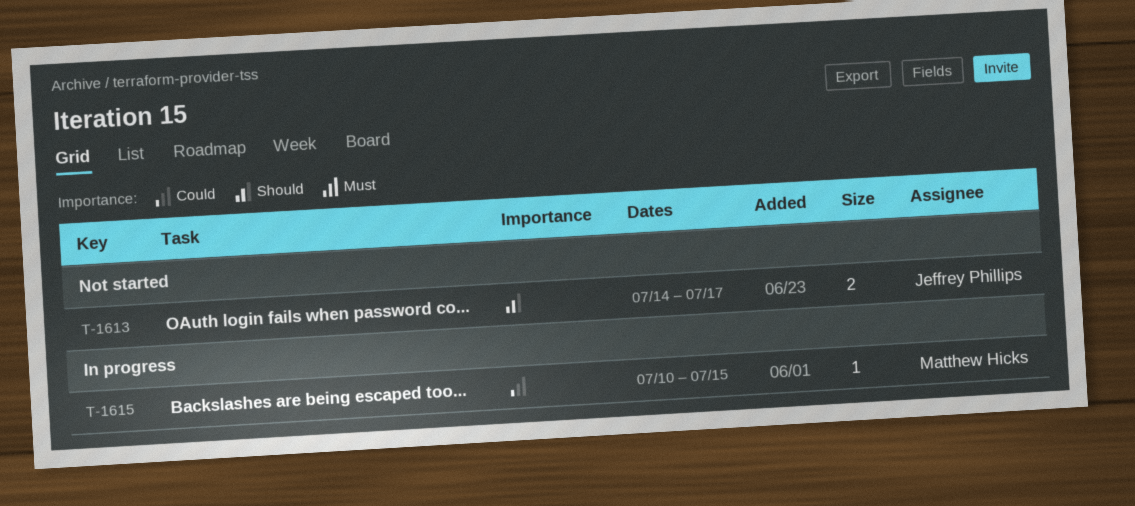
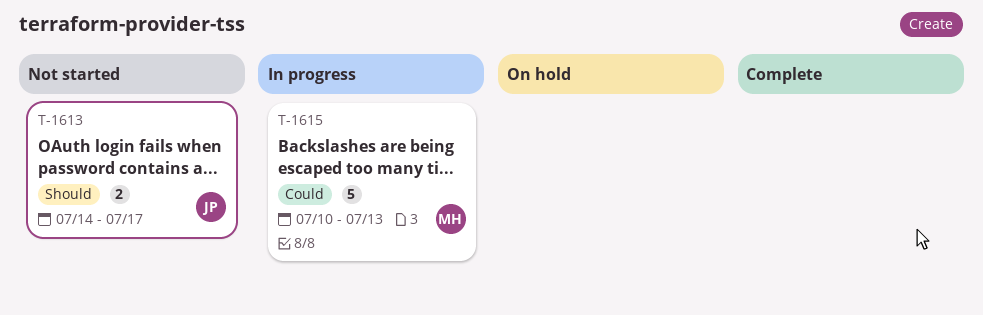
T-1615, estimate: 1 -> 5
T-1615, due: Jul 15 -> Jul 13

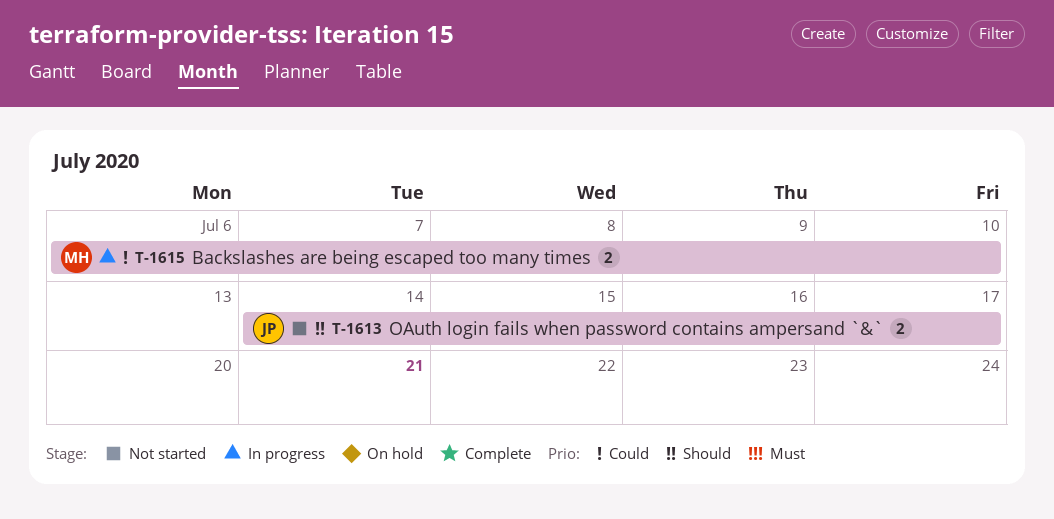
T-1615, estimate: 5 -> 2
T-1615, start: Jul 10 -> Jul 6
T-1615, due: Jul 13 -> Jul 10

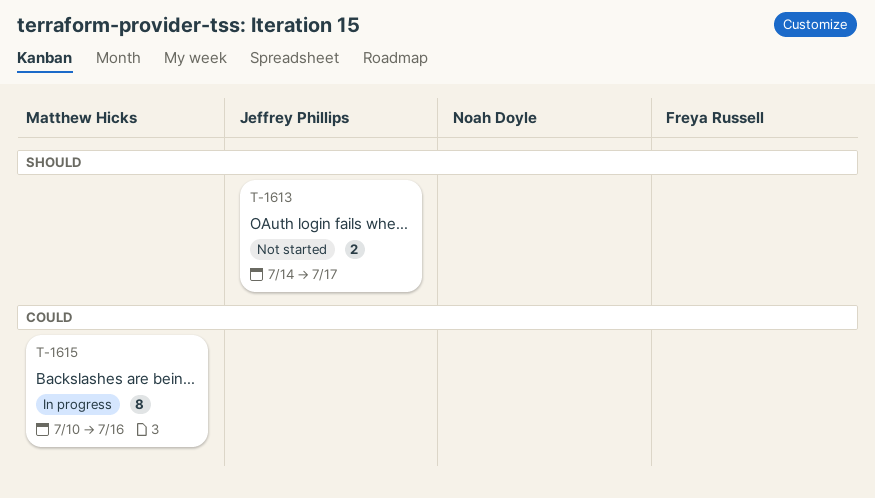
T-1615, estimate: 2 -> 8
T-1615, start: Jul 6 -> Jul 10
T-1615, due: Jul 10 -> Jul 16

